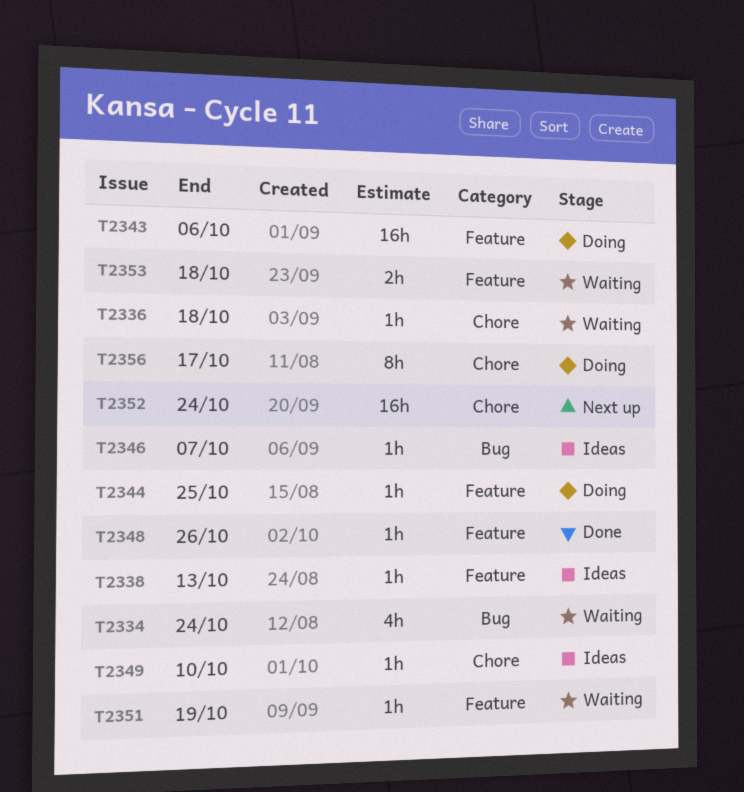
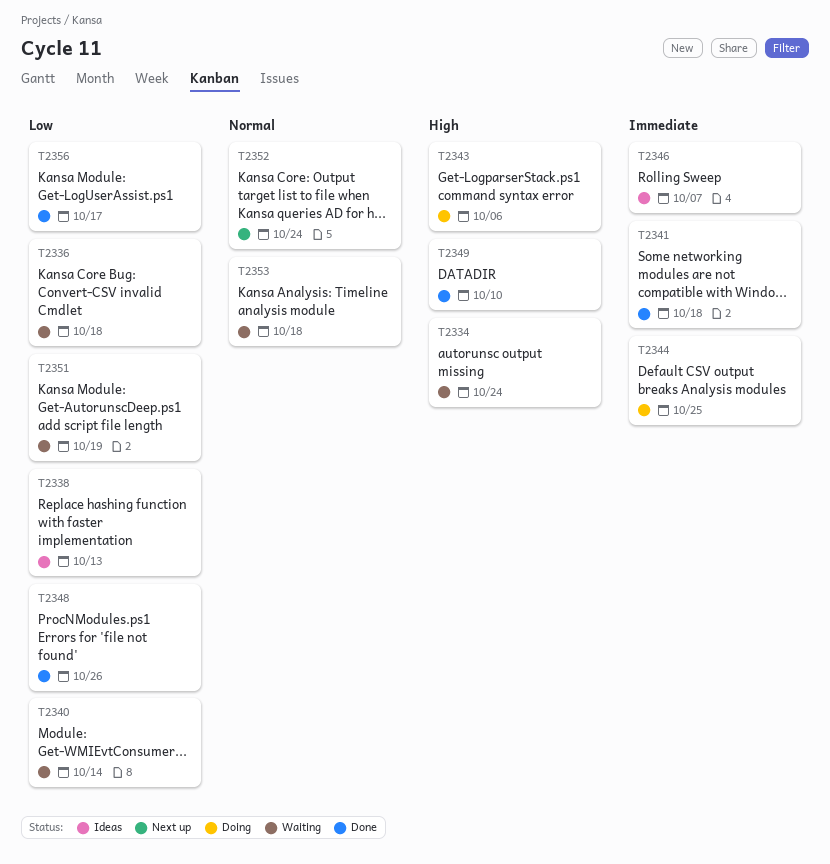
T2340: none -> present
T2341: none -> present
T2349, status: Ideas -> Done
T2356, status: Doing -> Done

